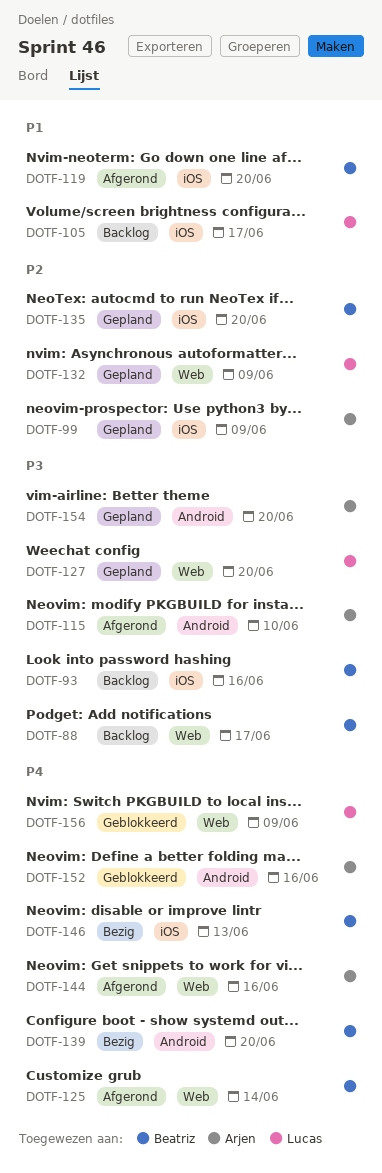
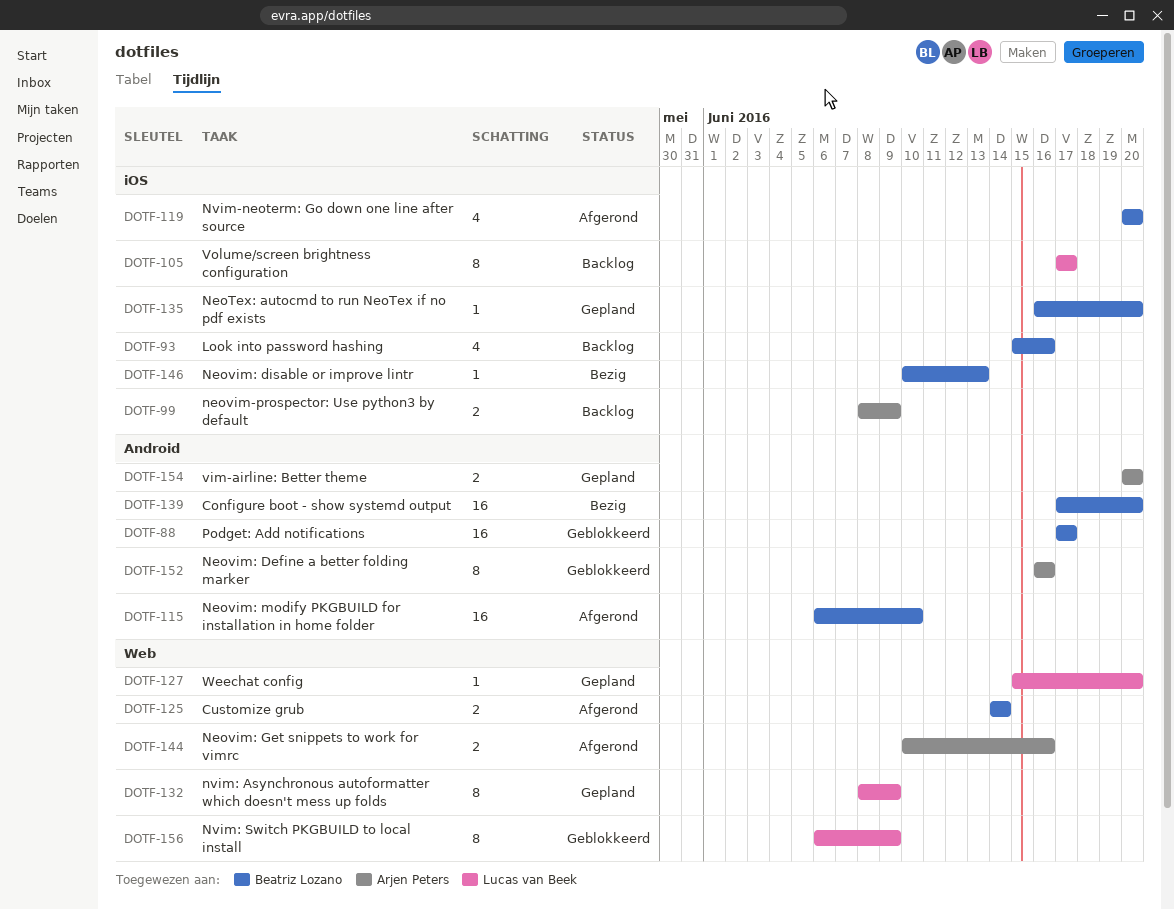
DOTF-88, status: Backlog -> Geblokkeerd
DOTF-88, label: Web -> Android
DOTF-99, status: Gepland -> Backlog
DOTF-115, owner: Arjen Peters -> Beatriz Lozano

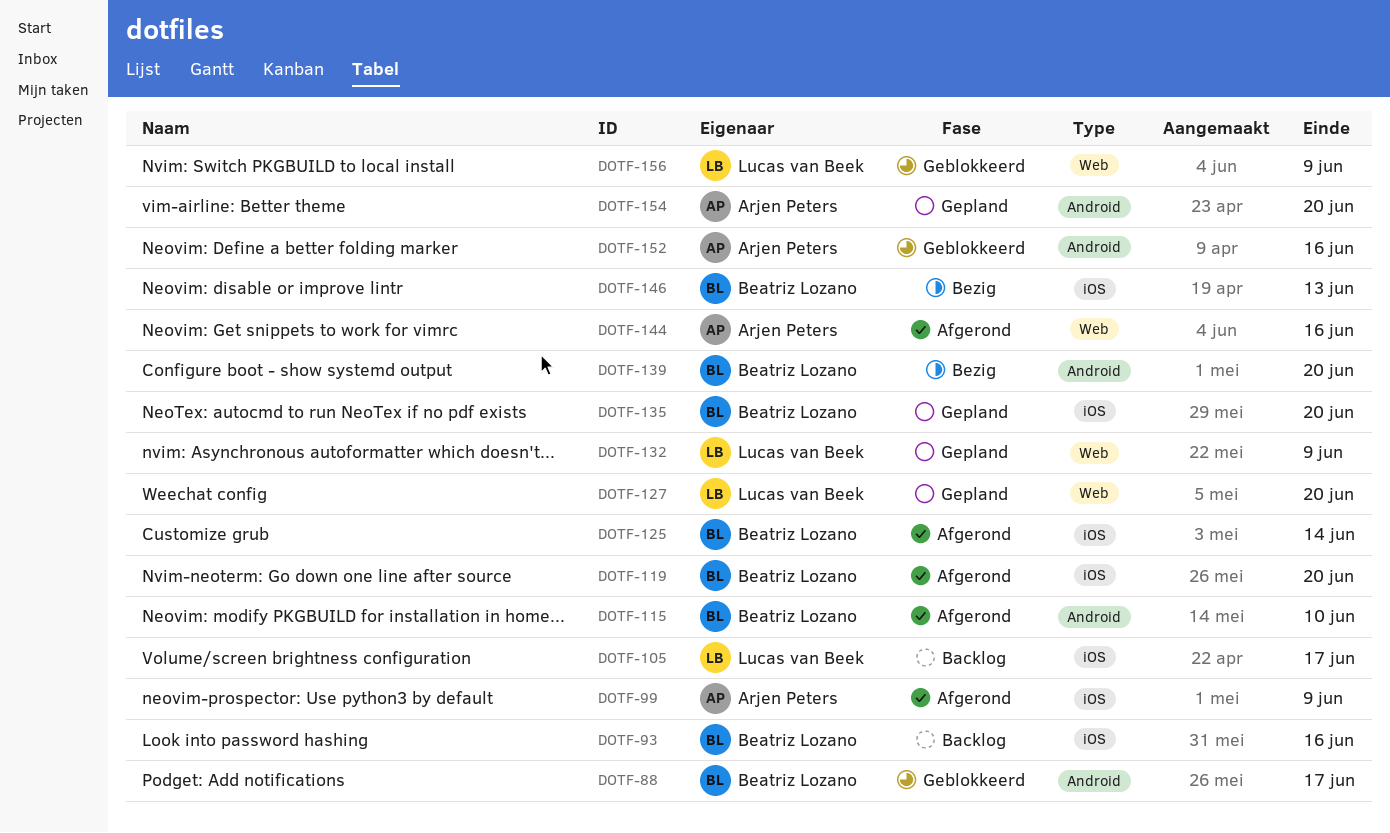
DOTF-99, status: Backlog -> Afgerond
DOTF-125, label: Web -> iOS

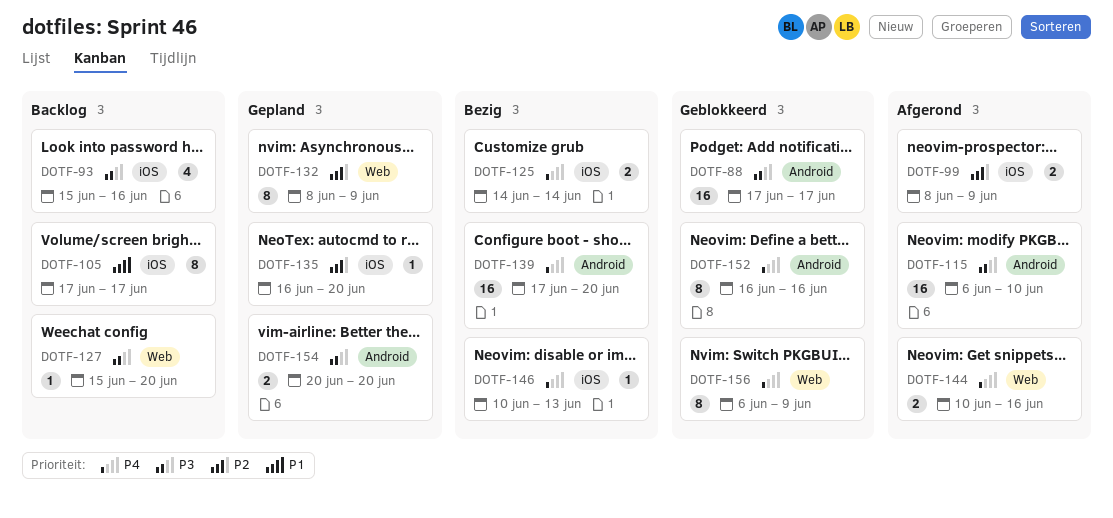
DOTF-119: present -> none
DOTF-125, status: Afgerond -> Bezig
DOTF-127, status: Gepland -> Backlog

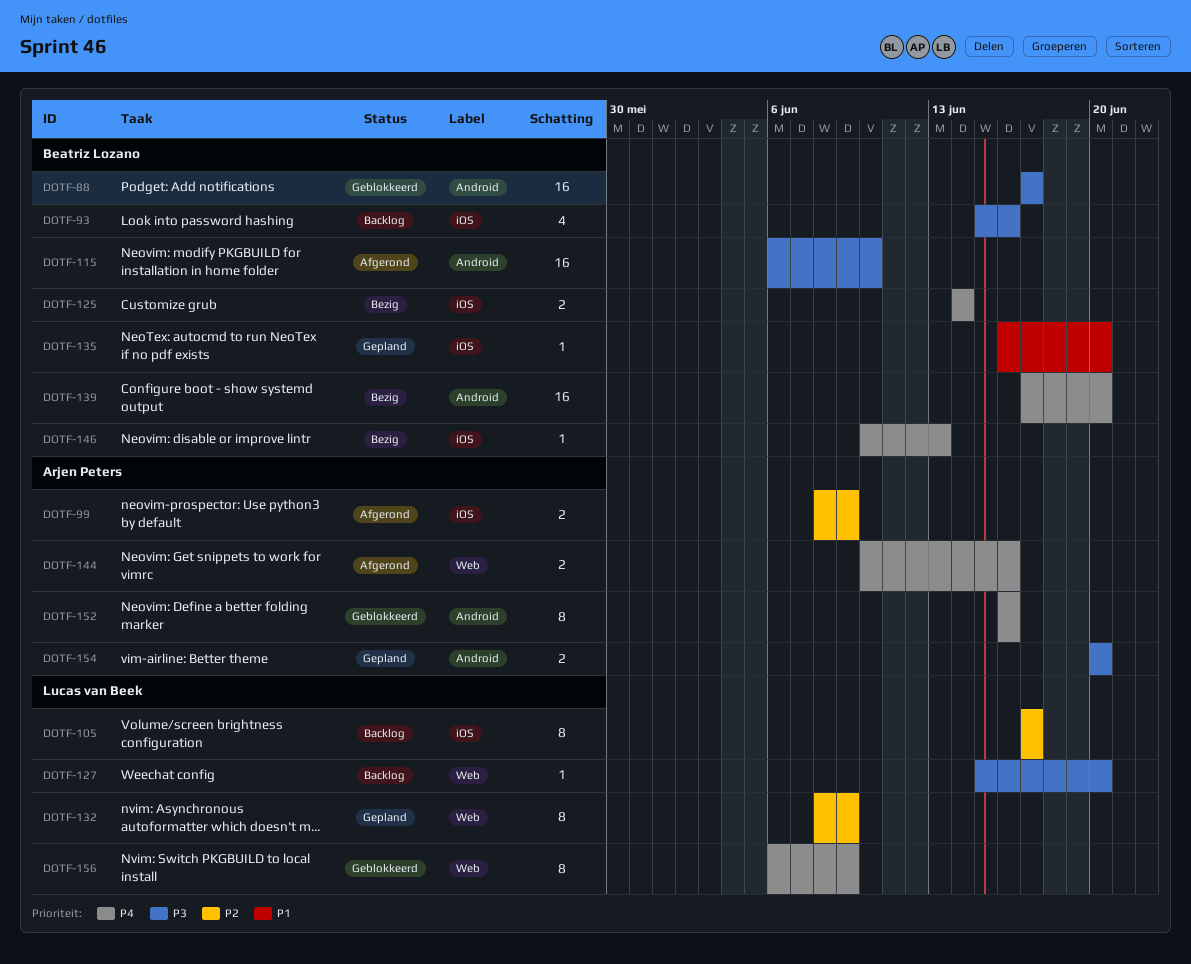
DOTF-105, priority: P1 -> P2
DOTF-135, priority: P2 -> P1

